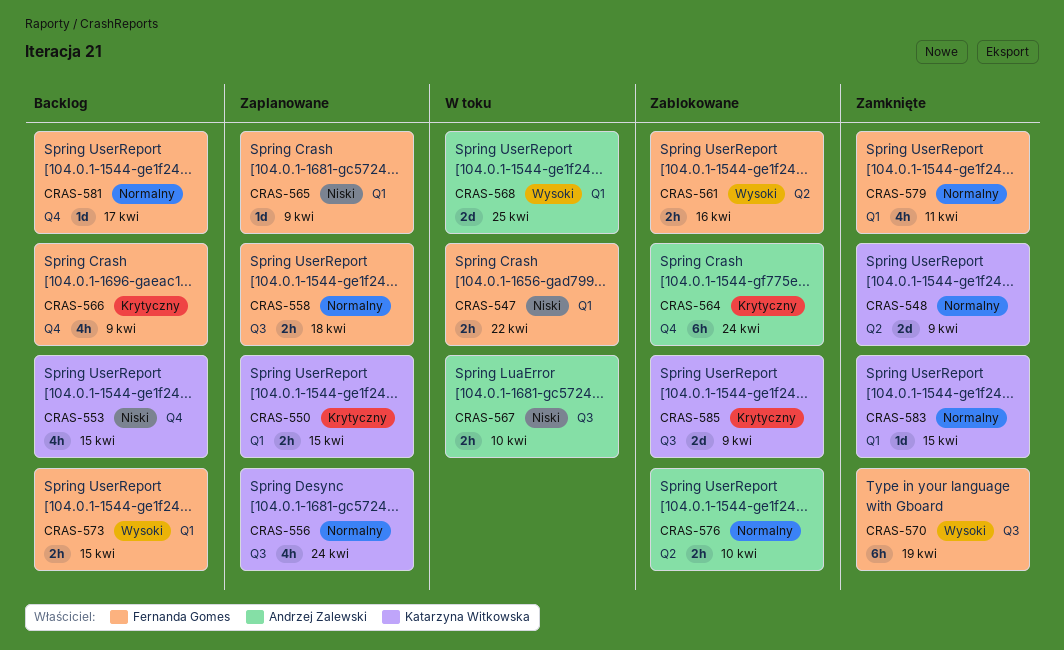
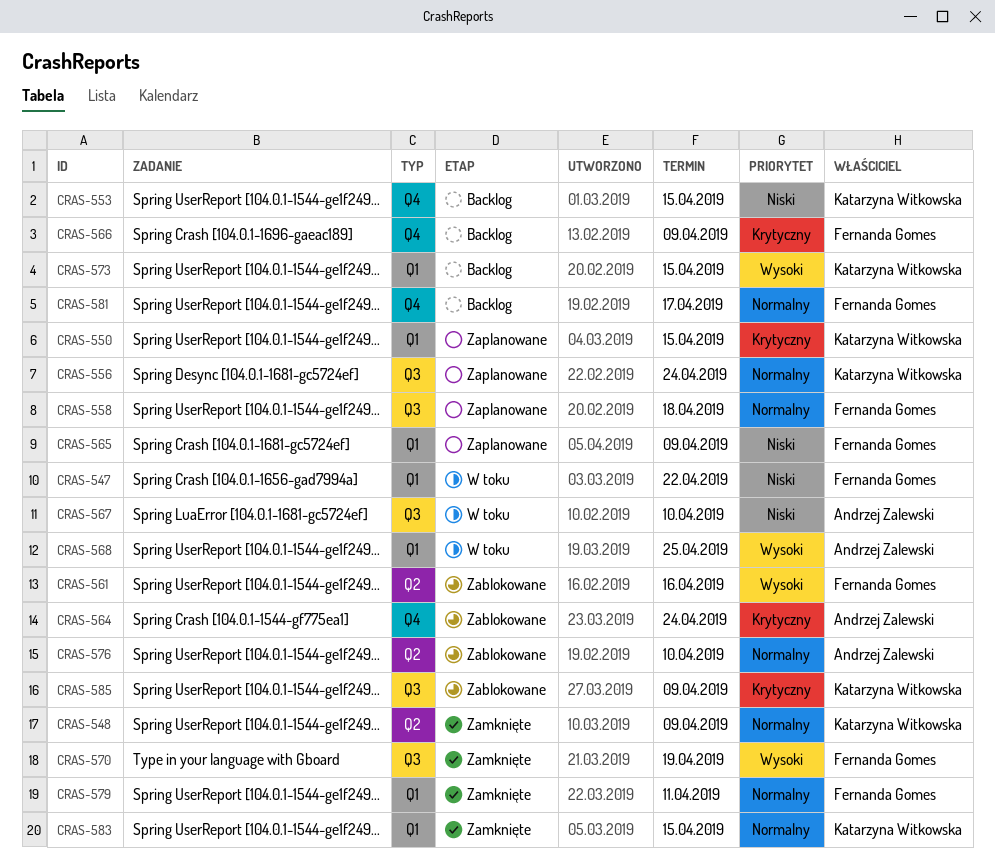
CRAS-573, owner: Fernanda Gomes -> Katarzyna Witkowska

